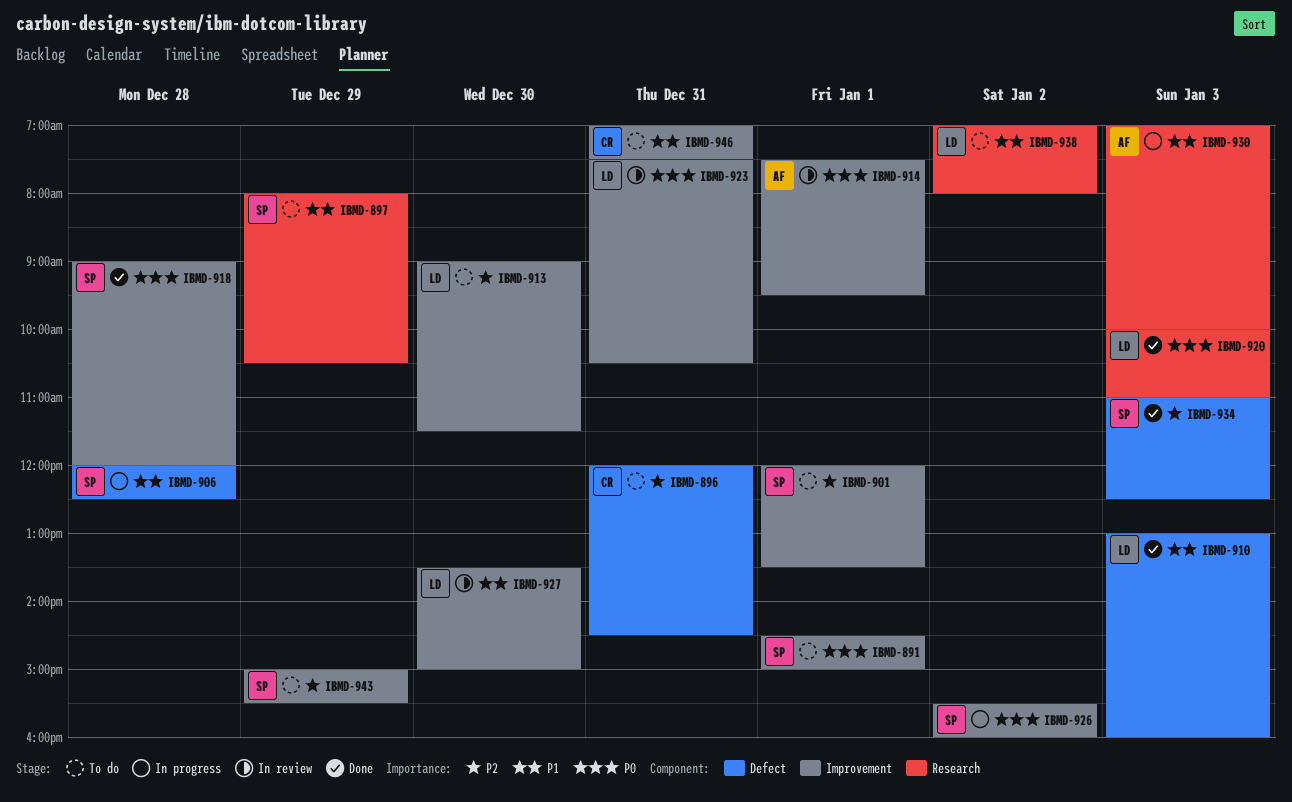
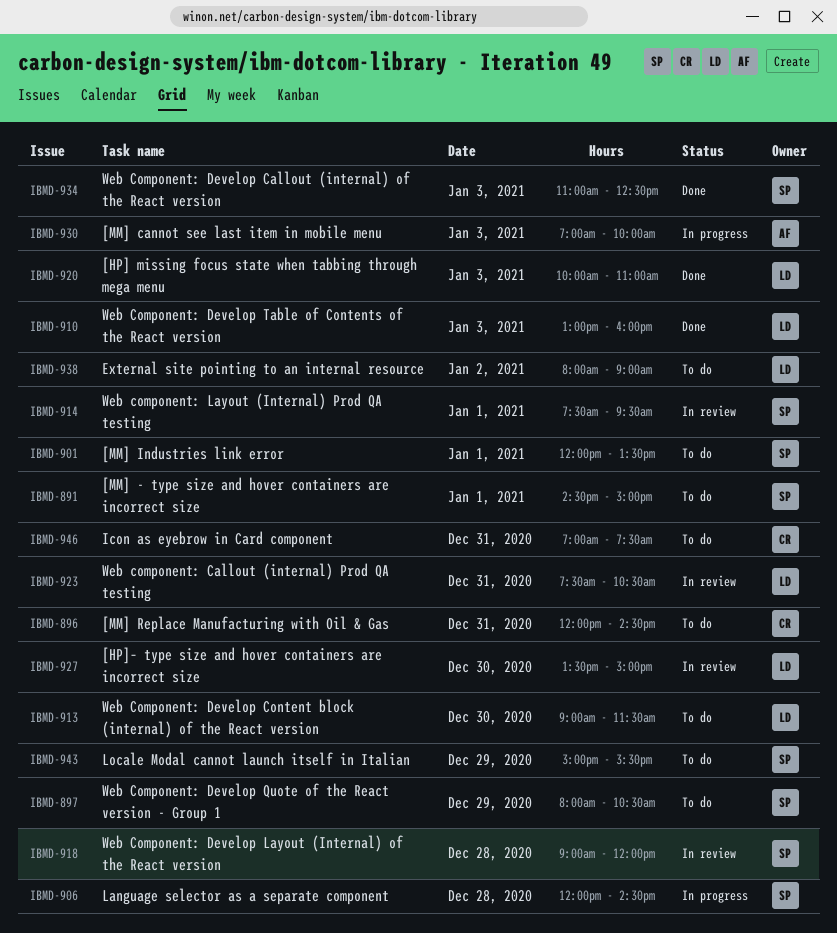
IBMD-906, ends: 12:30 -> 14:30
IBMD-914, owner: AF -> SP
IBMD-918, status: Done -> In review
IBMD-926: present -> none
IBMD-938, begins: 07:00 -> 08:00
IBMD-938, ends: 08:00 -> 09:00

